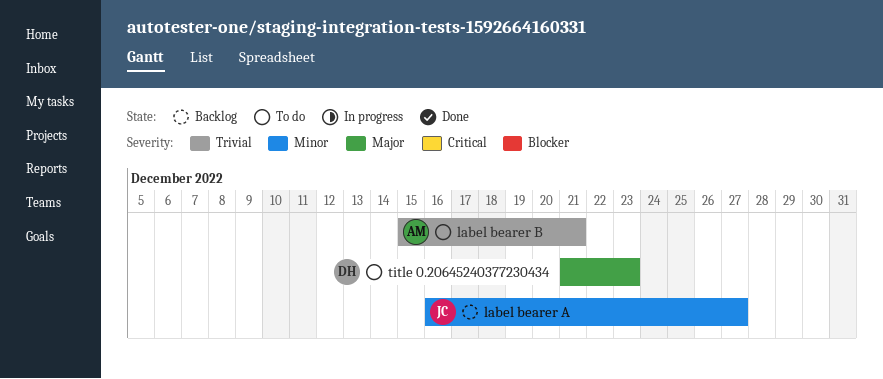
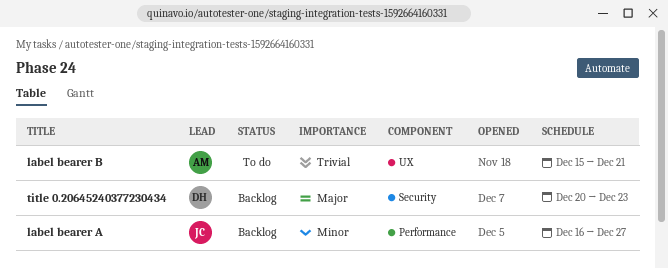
title 0.20645240377230434, status: To do -> Backlog
title 0.20645240377230434, start: Dec 21 -> Dec 20

